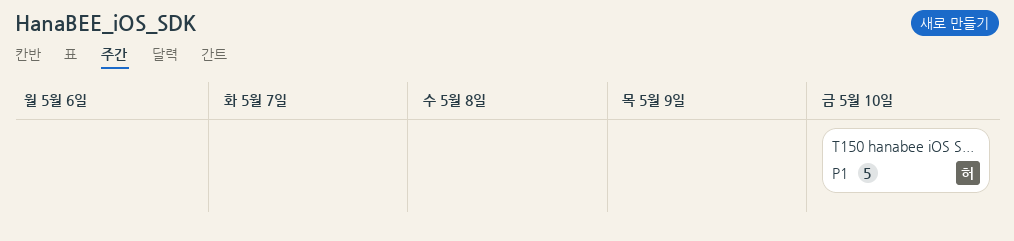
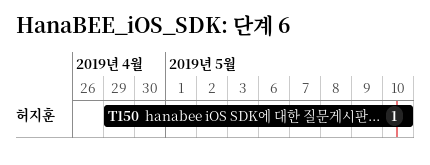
T150, estimate: 5 -> 1

